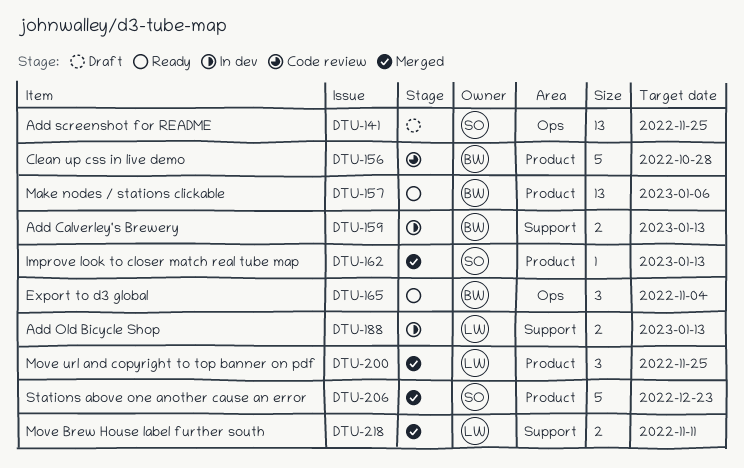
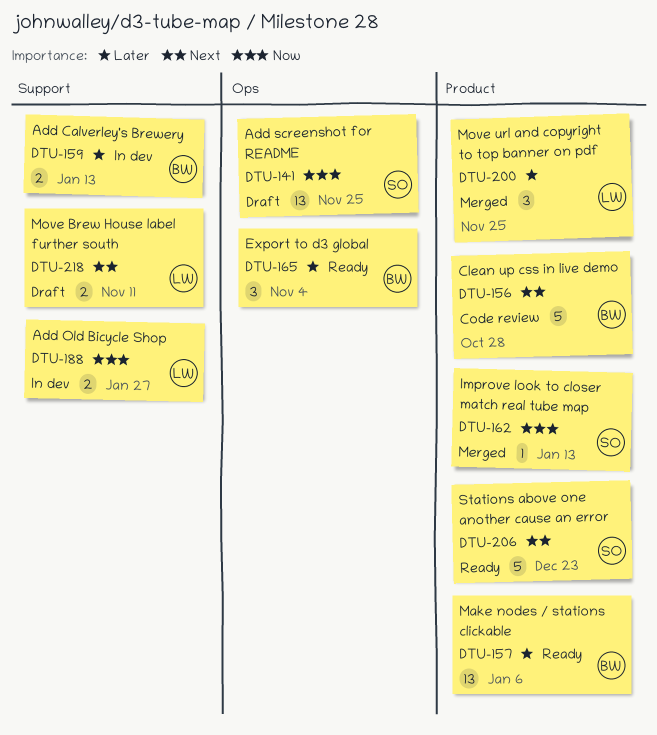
DTU-188, due: Jan 13 -> Jan 27
DTU-206, status: Merged -> Ready
DTU-218, status: Merged -> Draft

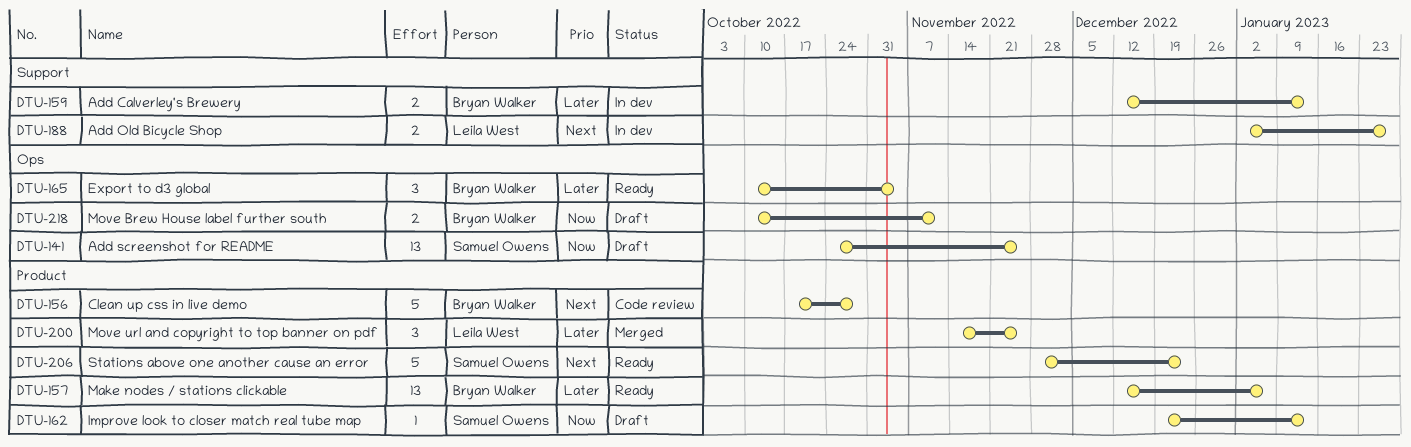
DTU-162, status: Merged -> Draft
DTU-188, priority: Now -> Next
DTU-218, owner: Leila West -> Bryan Walker
DTU-218, priority: Next -> Now
DTU-218, label: Support -> Ops

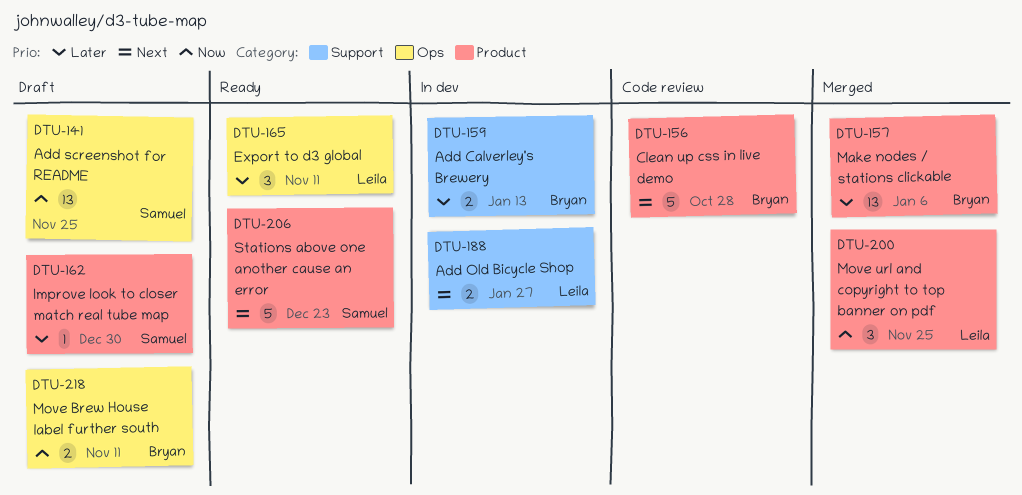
DTU-157, status: Ready -> Merged
DTU-162, priority: Now -> Later
DTU-162, due: Jan 13 -> Dec 30
DTU-165, owner: Bryan Walker -> Leila West
DTU-165, due: Nov 4 -> Nov 11
DTU-200, priority: Later -> Now

